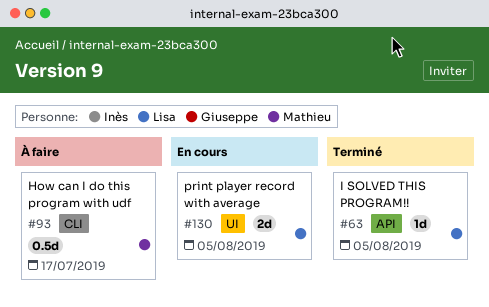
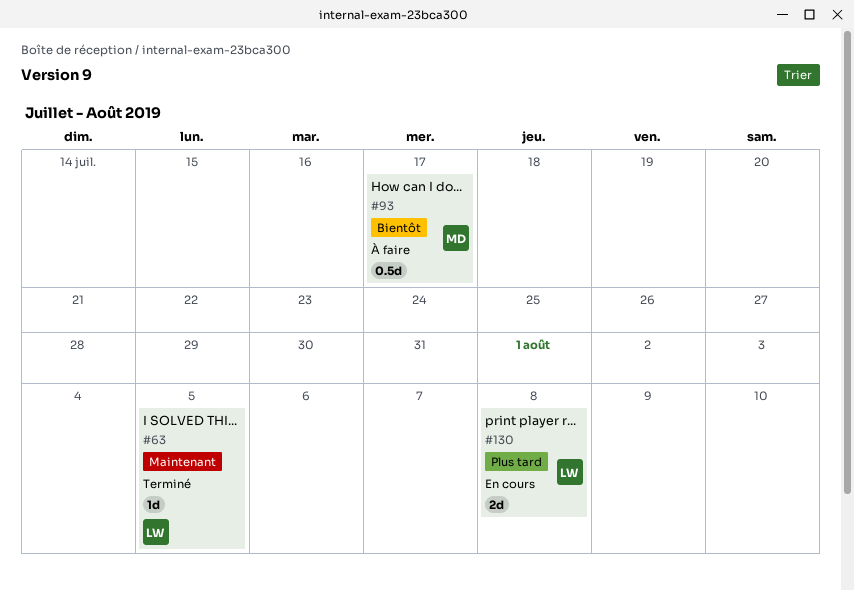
#130, due: Aug 5 -> Aug 8

